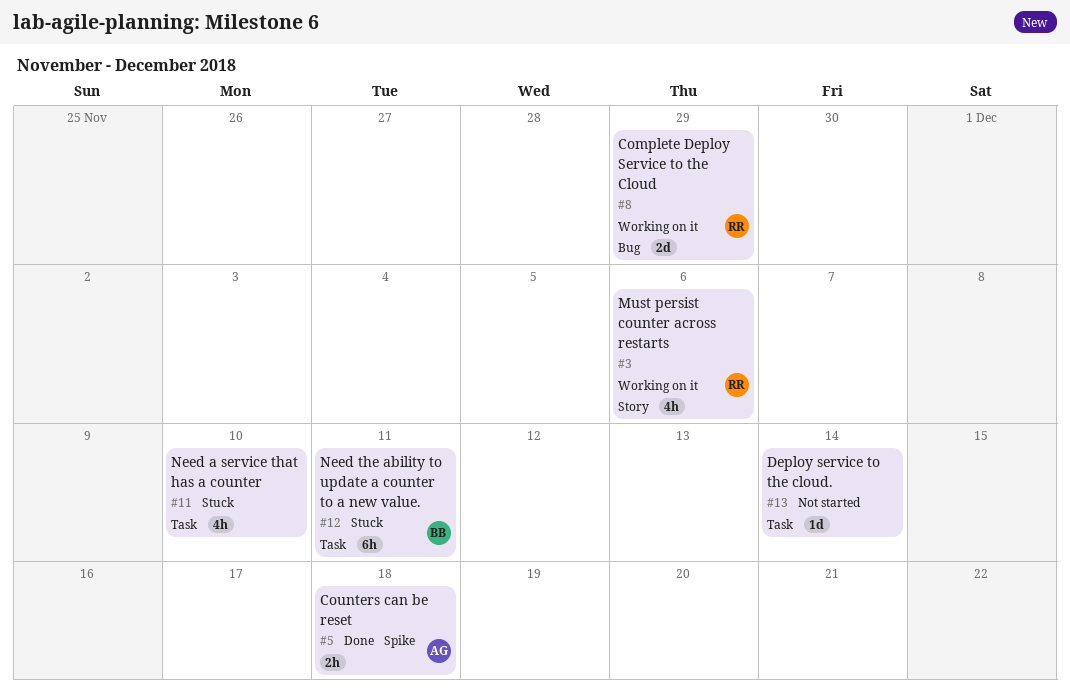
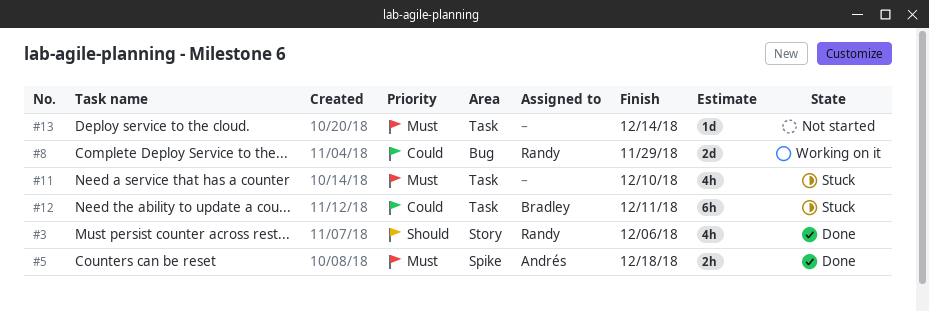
#3, status: Working on it -> Done

